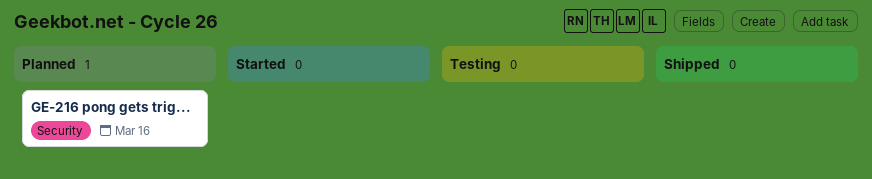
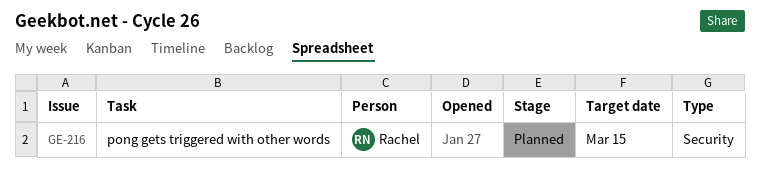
GE-216, due: Mar 16 -> Mar 15

